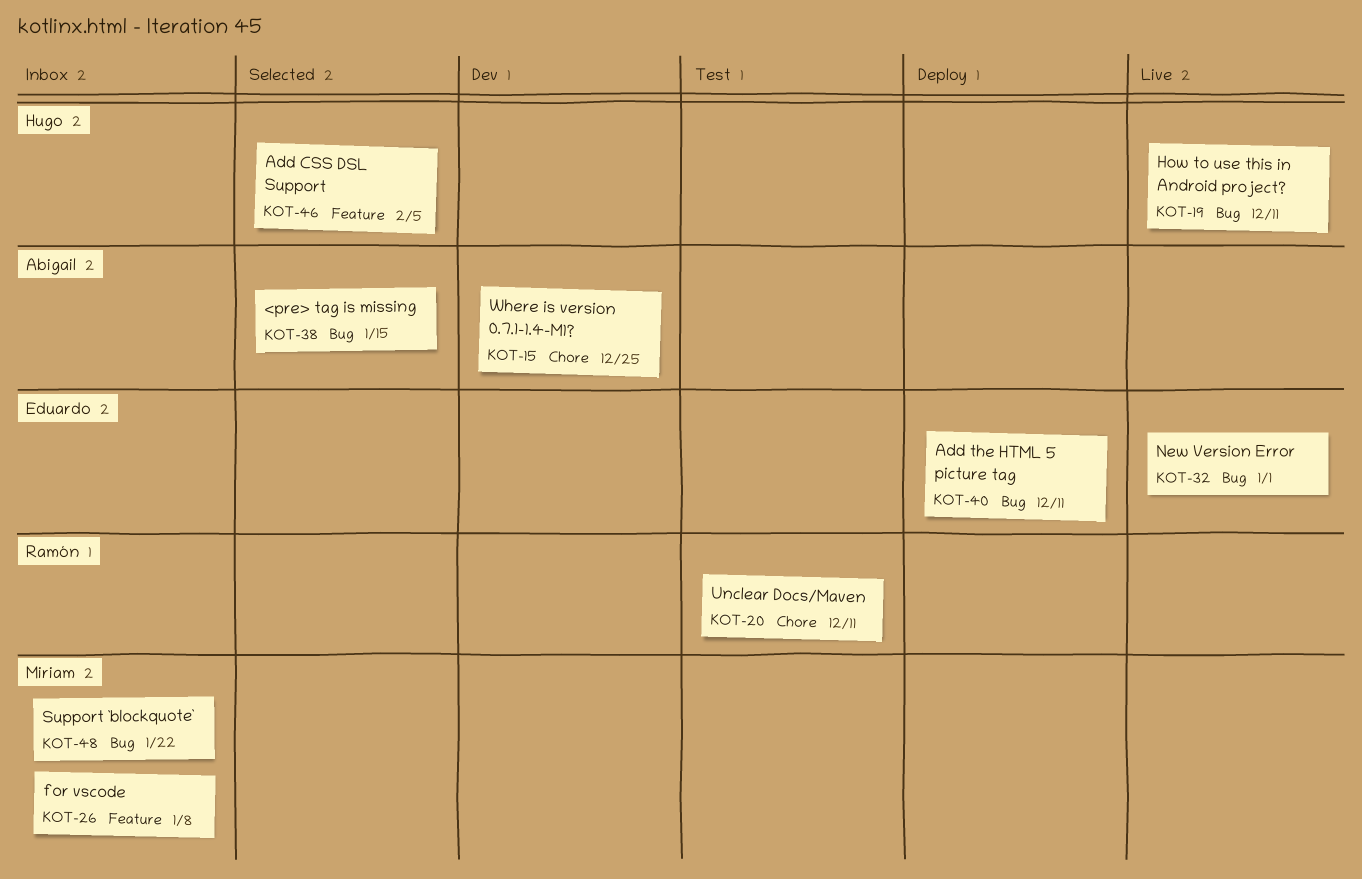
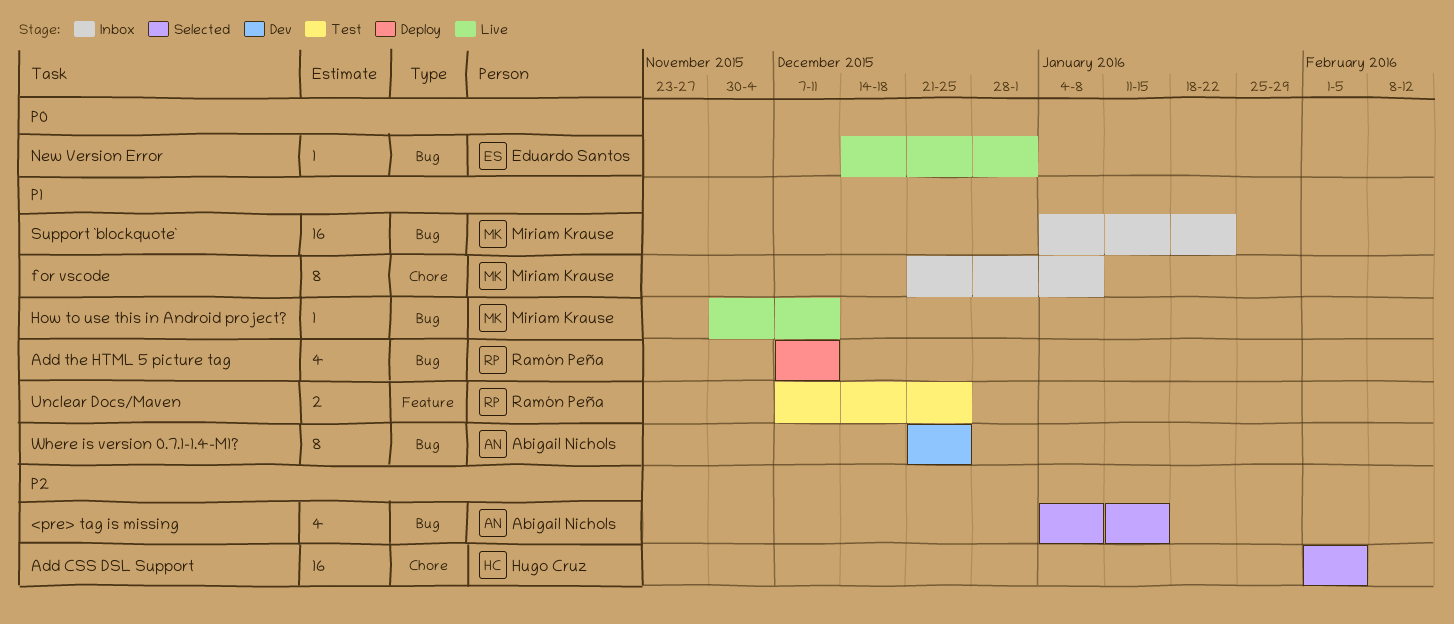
Add CSS DSL Support, label: Feature -> Chore
Add the HTML 5 picture tag, owner: Eduardo Santos -> Ramón Peña
for vscode, label: Feature -> Chore
How to use this in Android project?, owner: Hugo Cruz -> Miriam Krause
Unclear Docs/Maven, label: Chore -> Feature
Unclear Docs/Maven, due: Dec 11 -> Dec 25
Where is version 0.7.1-1.4-M1?, label: Chore -> Bug

